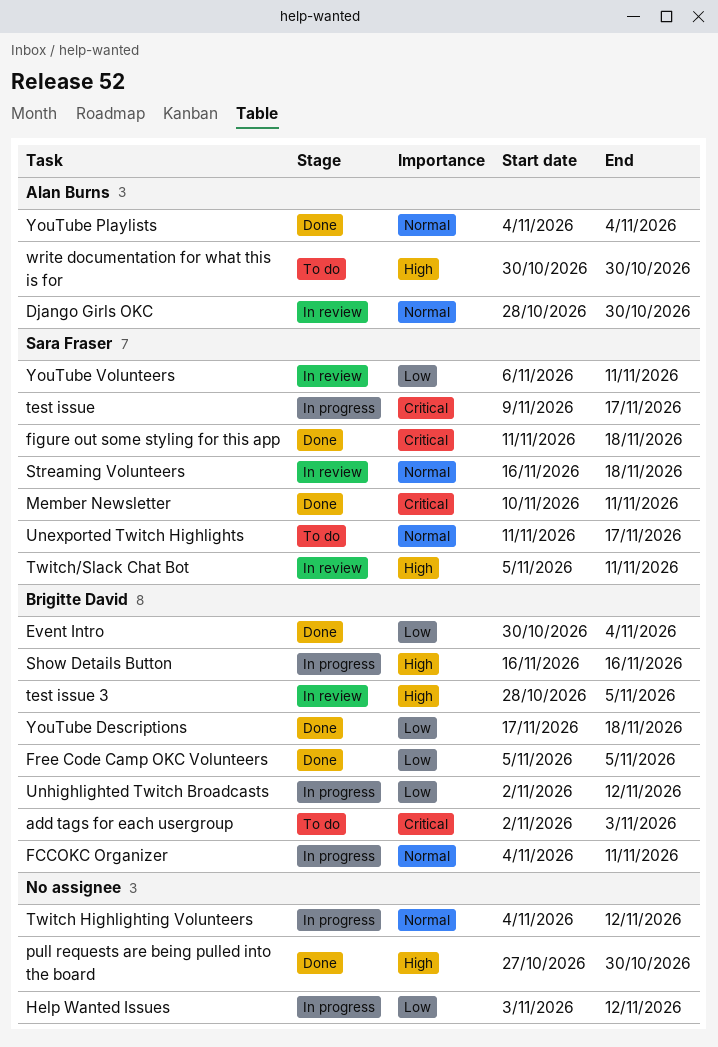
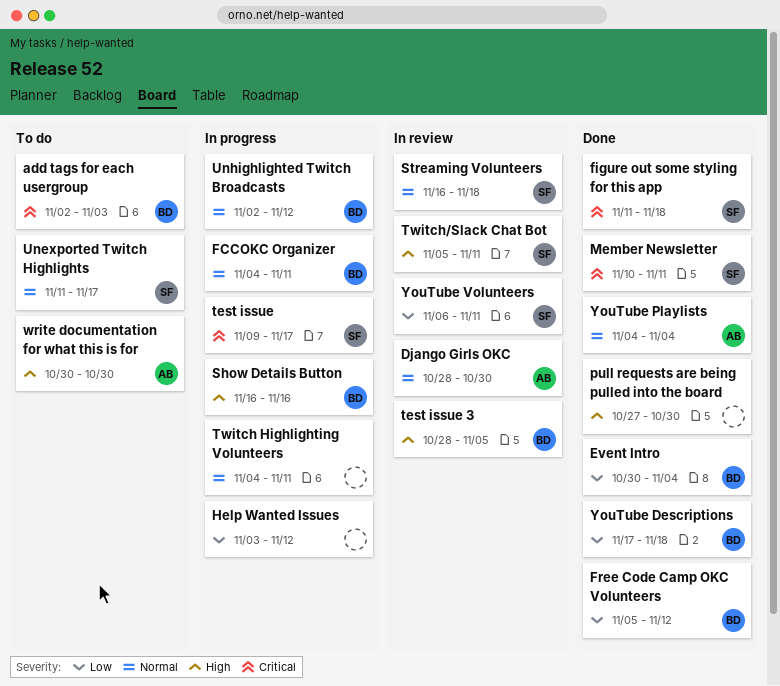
Free Code Camp OKC Volunteers, due: Nov 5 -> Nov 12
Twitch Highlighting Volunteers, due: Nov 12 -> Nov 11
Unhighlighted Twitch Broadcasts, priority: Low -> Normal

